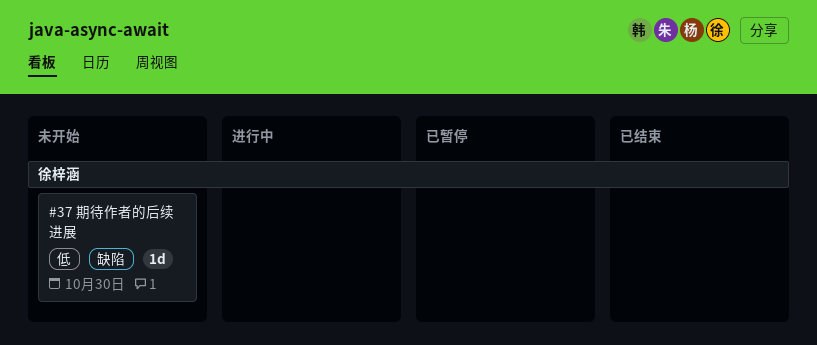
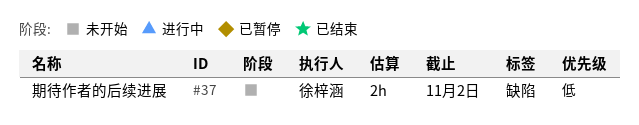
#37, estimate: 1d -> 2h
#37, due: Oct 30 -> Nov 2

